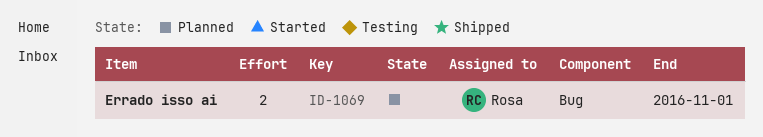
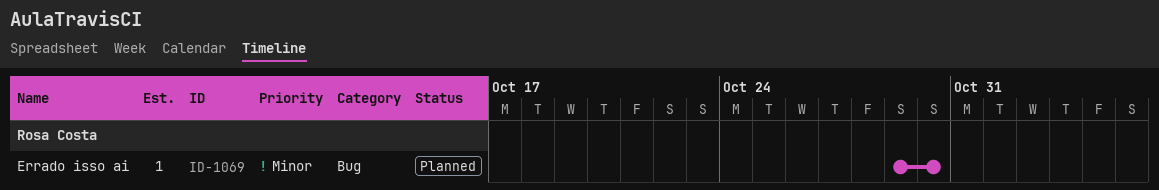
ID-1069, estimate: 2 -> 1
ID-1069, due: Nov 1 -> Oct 30

